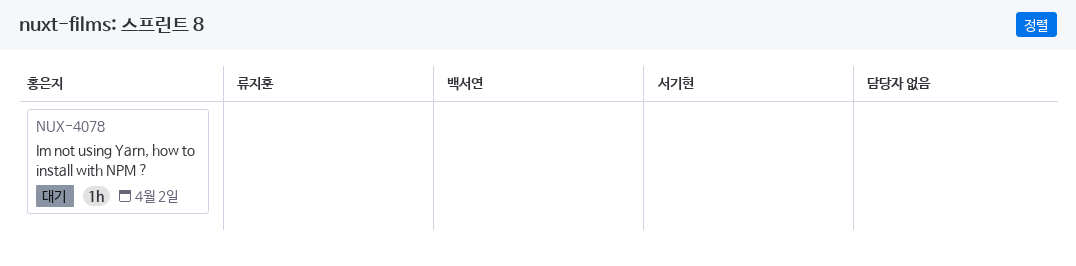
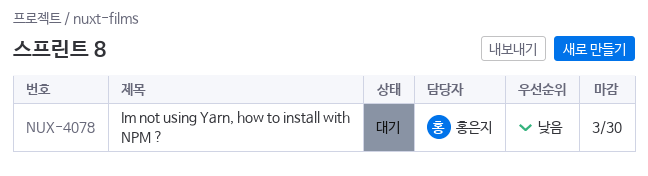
NUX-4078, due: Apr 2 -> Mar 30

